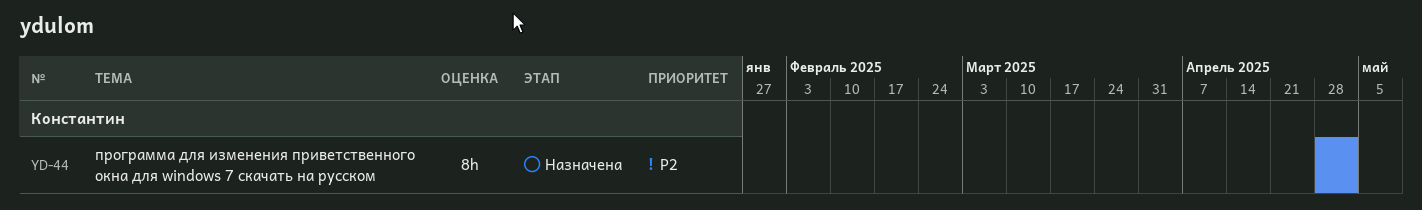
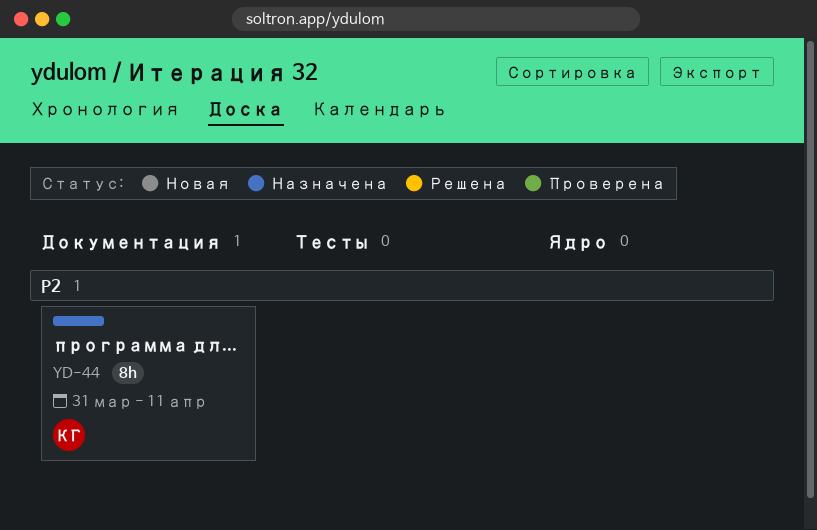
YD-44, start: Apr 28 -> Mar 31
YD-44, due: May 2 -> Apr 11

